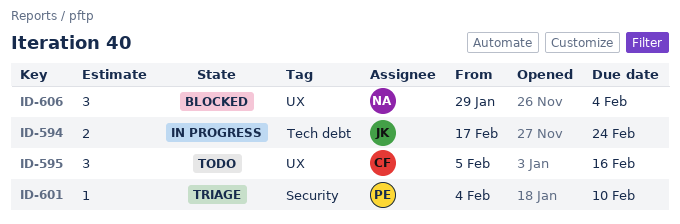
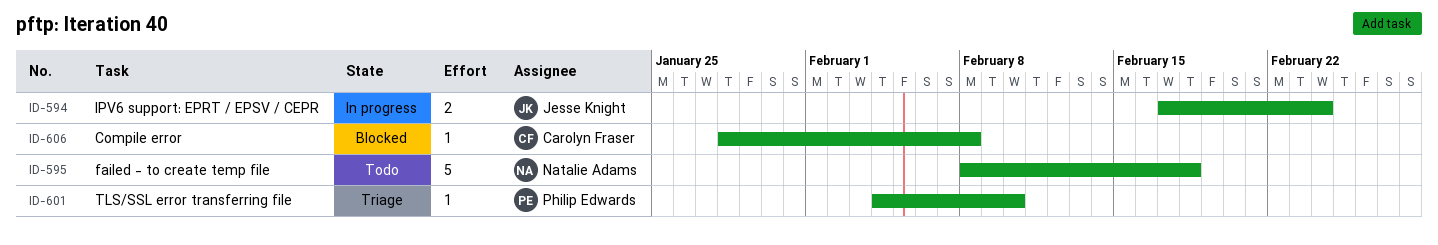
ID-595, owner: Carolyn Fraser -> Natalie Adams
ID-595, estimate: 3 -> 5
ID-595, start: Feb 5 -> Feb 8
ID-595, due: Feb 16 -> Feb 18
ID-606, owner: Natalie Adams -> Carolyn Fraser
ID-606, estimate: 3 -> 1
ID-606, start: Jan 29 -> Jan 28
ID-606, due: Feb 4 -> Feb 8

